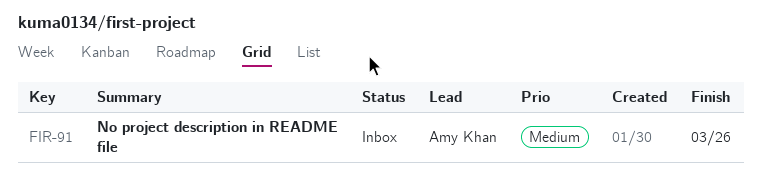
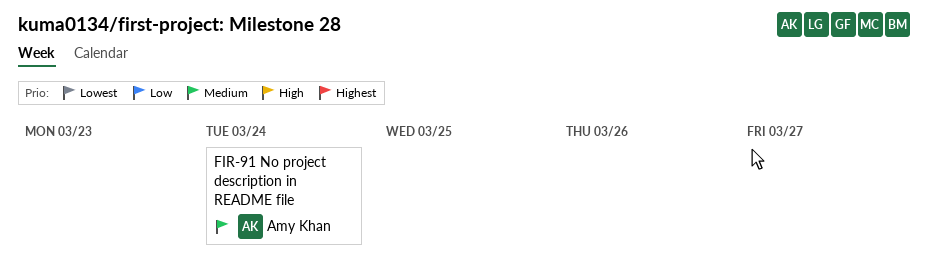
FIR-91, due: Mar 26 -> Mar 24

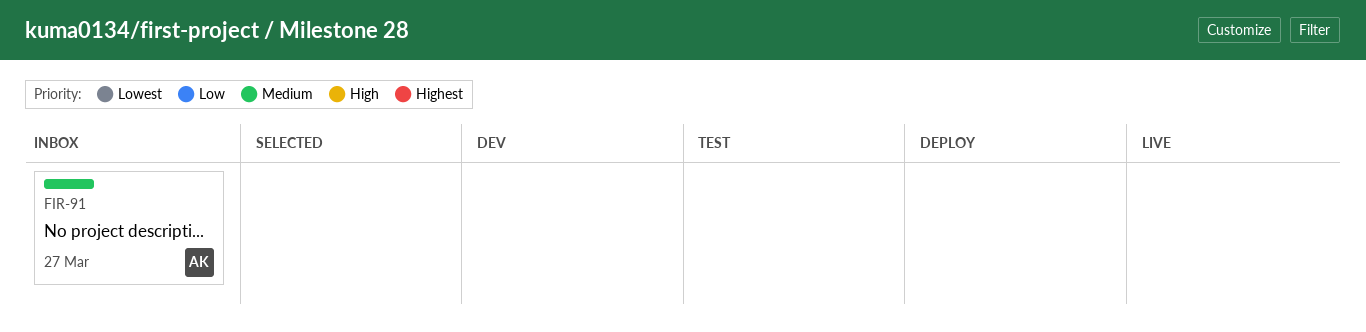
FIR-91, due: Mar 24 -> Mar 27

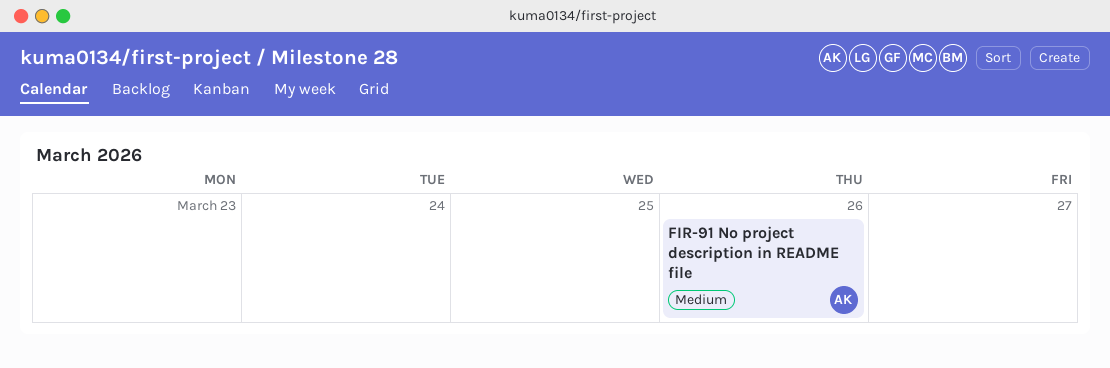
FIR-91, due: Mar 27 -> Mar 26

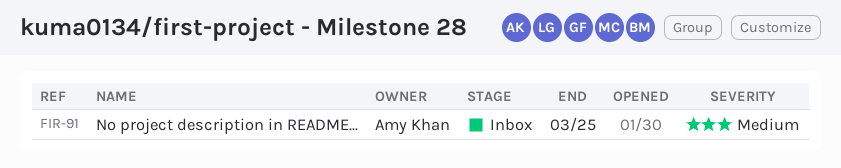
FIR-91, due: Mar 26 -> Mar 25

